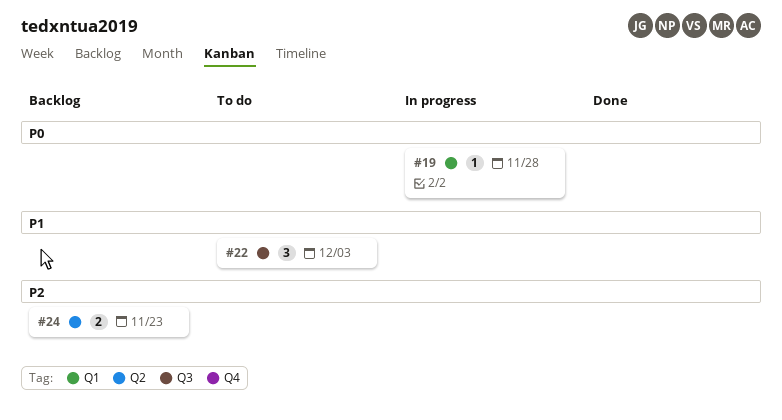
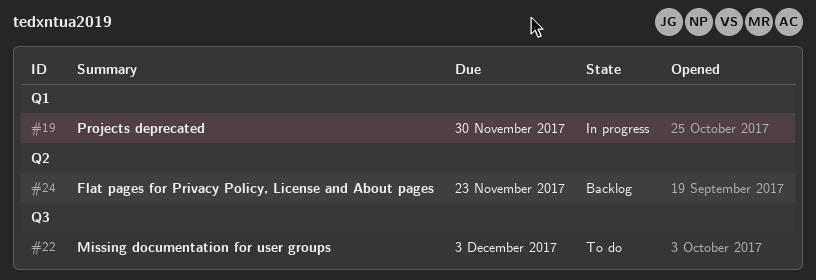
#19, due: Nov 28 -> Nov 30

